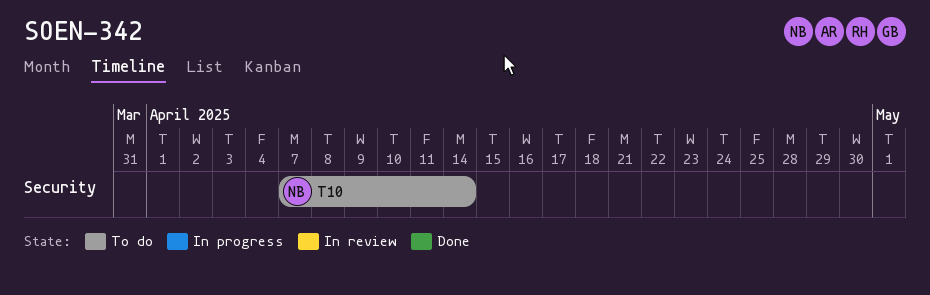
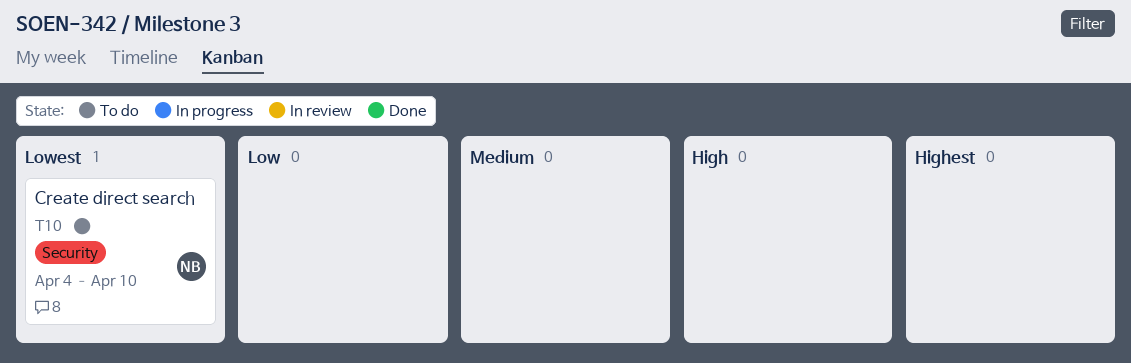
T10, start: Apr 7 -> Apr 4
T10, due: Apr 14 -> Apr 10

